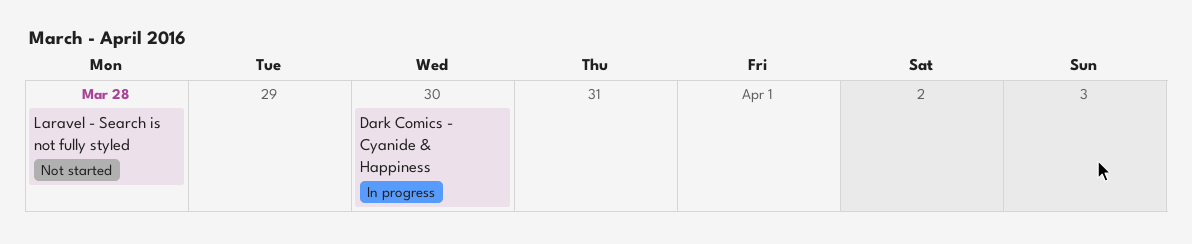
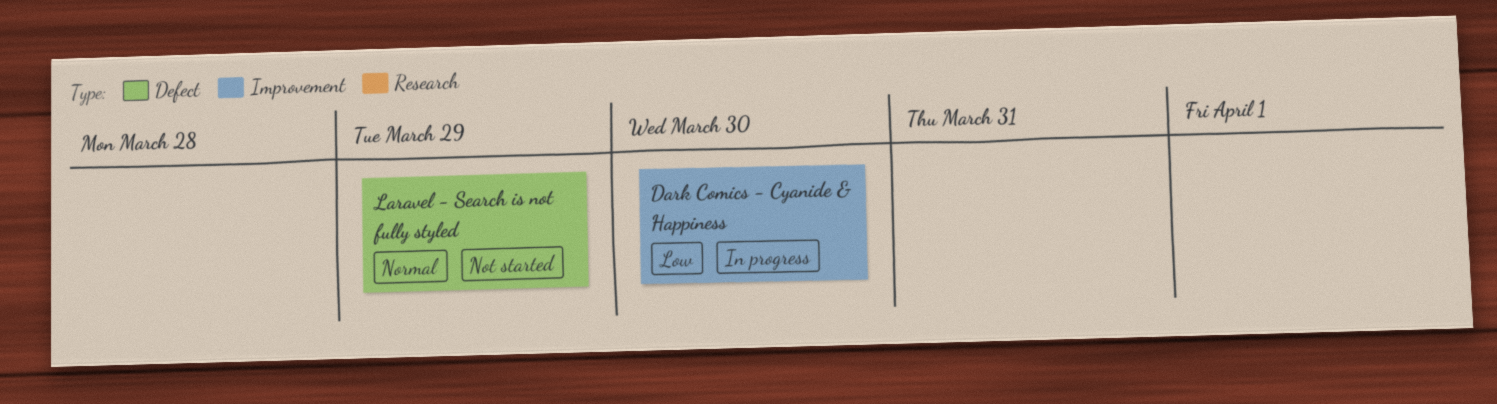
Laravel - Search is not fully styled, due: Mar 28 -> Mar 29

